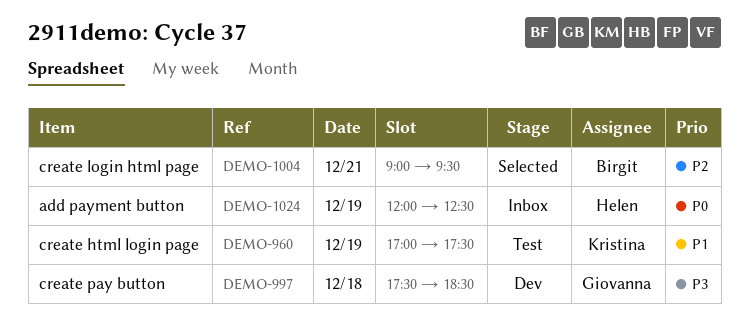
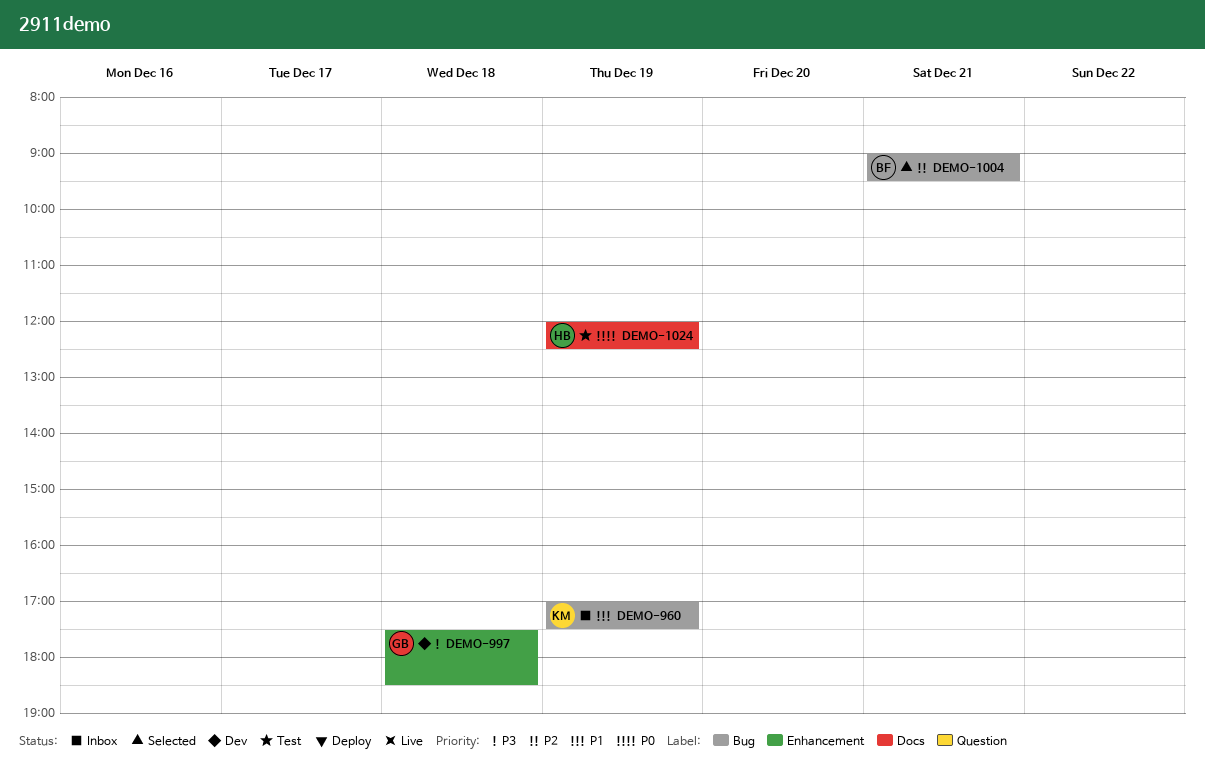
DEMO-960, status: Test -> Inbox
DEMO-1024, status: Inbox -> Test

